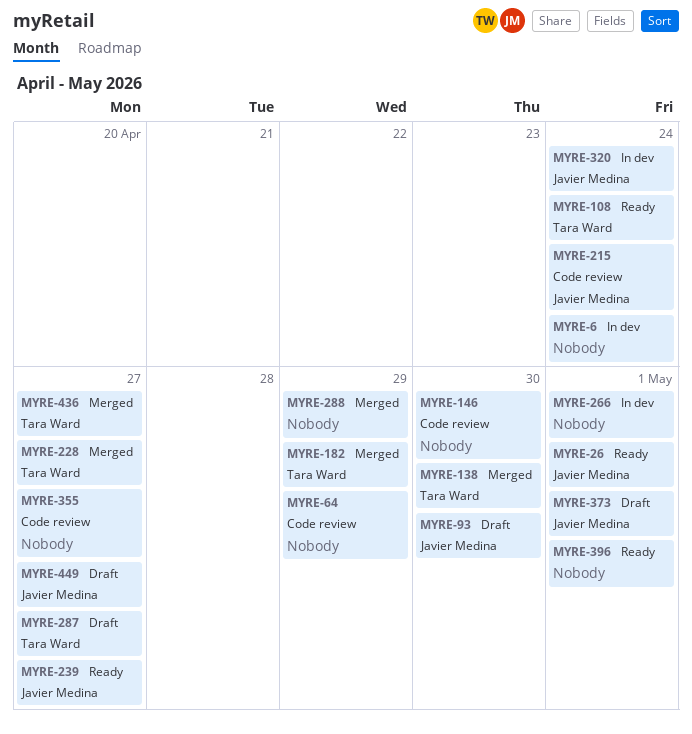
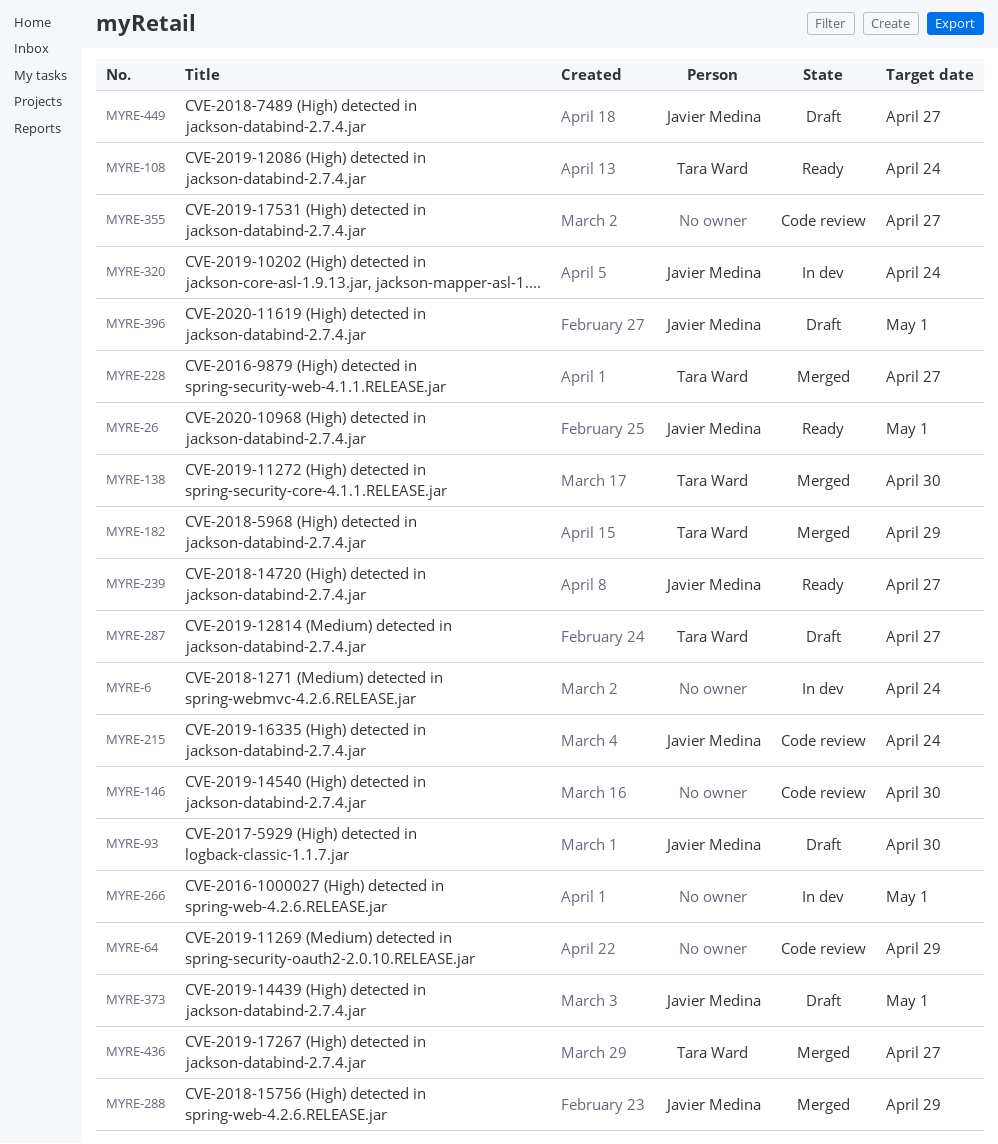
MYRE-288, owner: none -> Javier Medina
MYRE-396, status: Ready -> Draft
MYRE-396, owner: none -> Javier Medina

